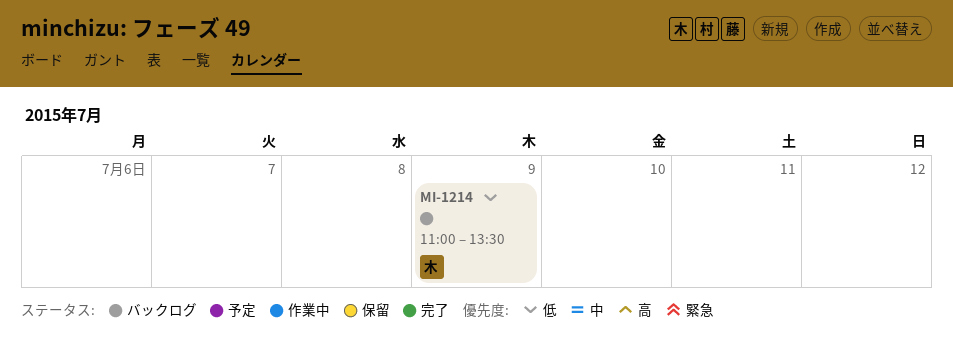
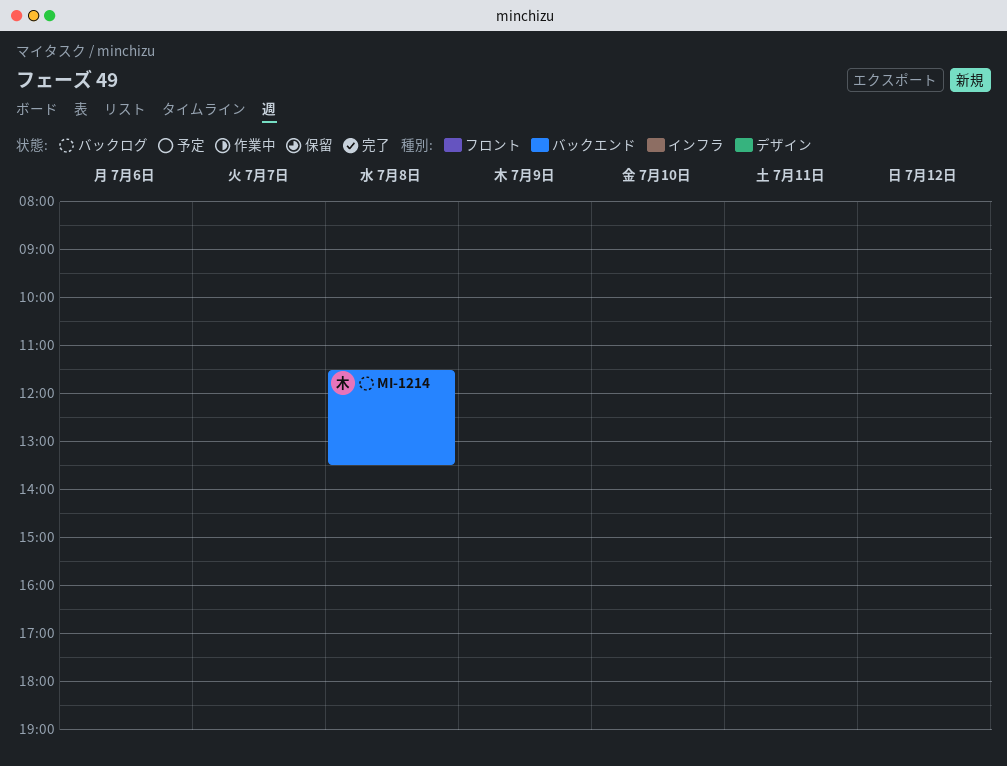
MI-1214, day: Jul 9 -> Jul 8
MI-1214, begins: 11:00 -> 11:30

